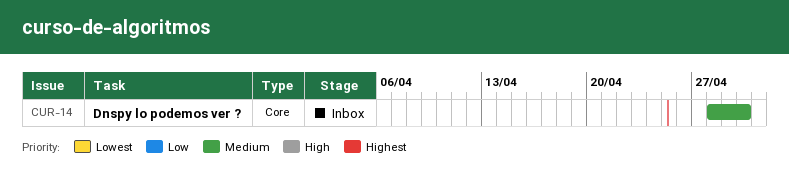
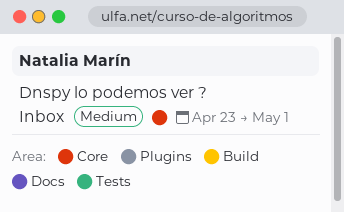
Dnspy lo podemos ver ?, start: Apr 28 -> Apr 23
Dnspy lo podemos ver ?, due: Apr 30 -> May 1

